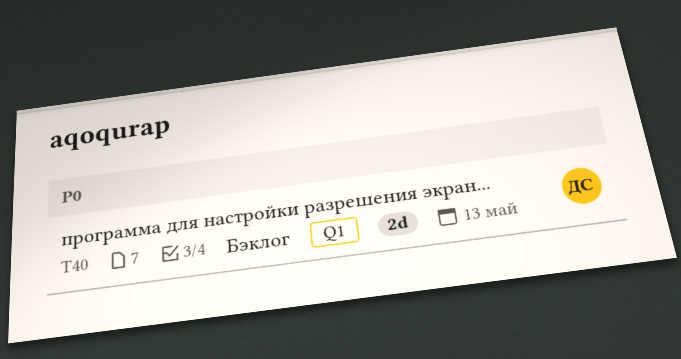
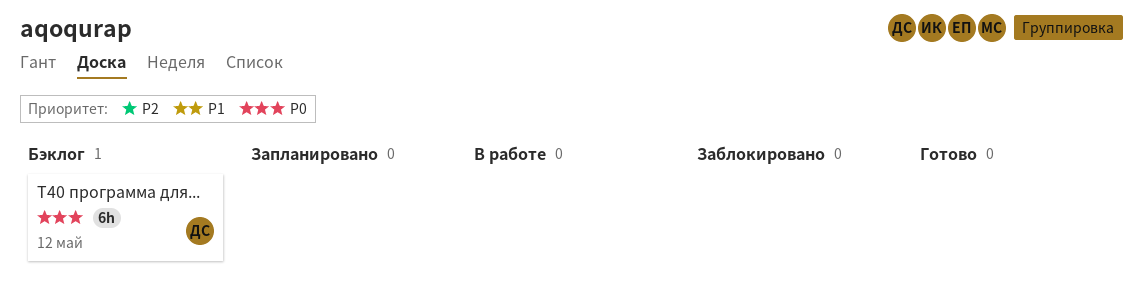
T40, estimate: 2d -> 6h
T40, due: May 13 -> May 12

